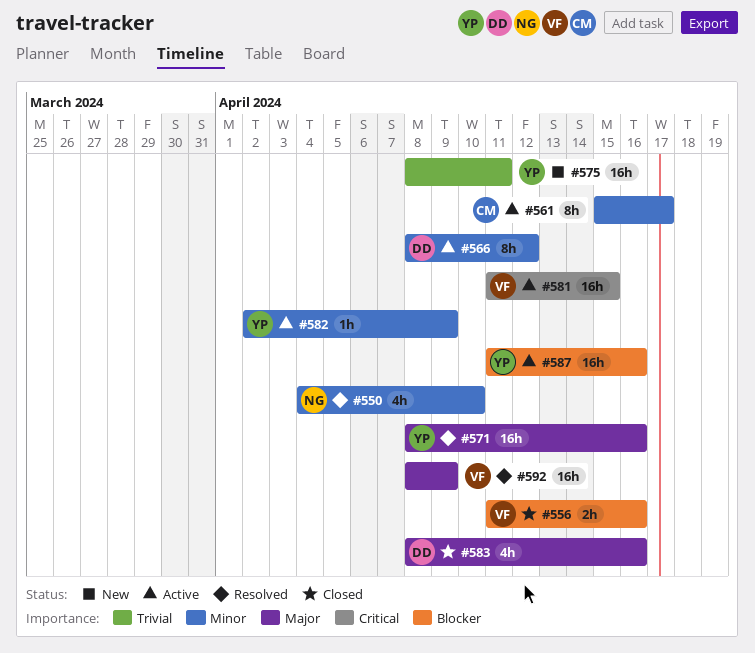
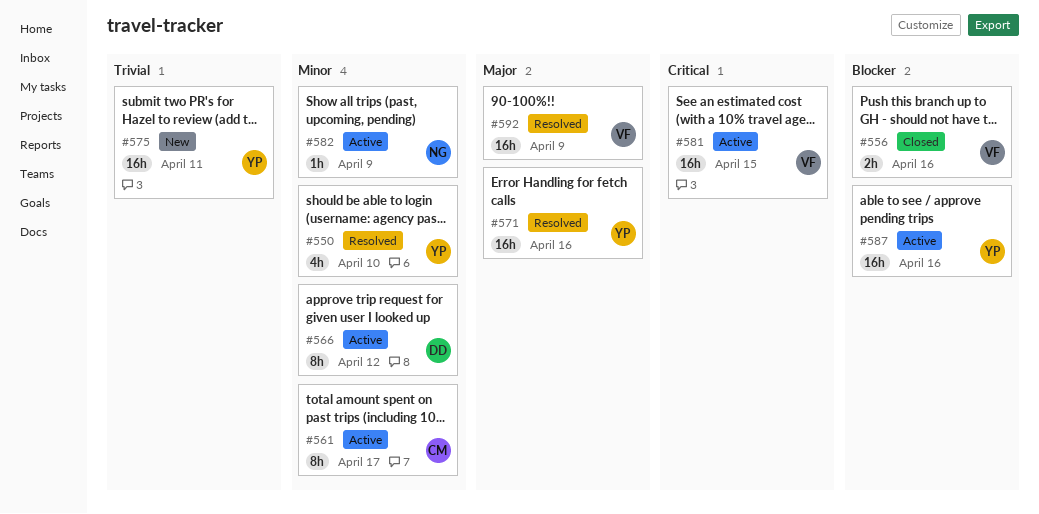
#550, owner: NG -> YP
#582, owner: YP -> NG
#583: present -> none

